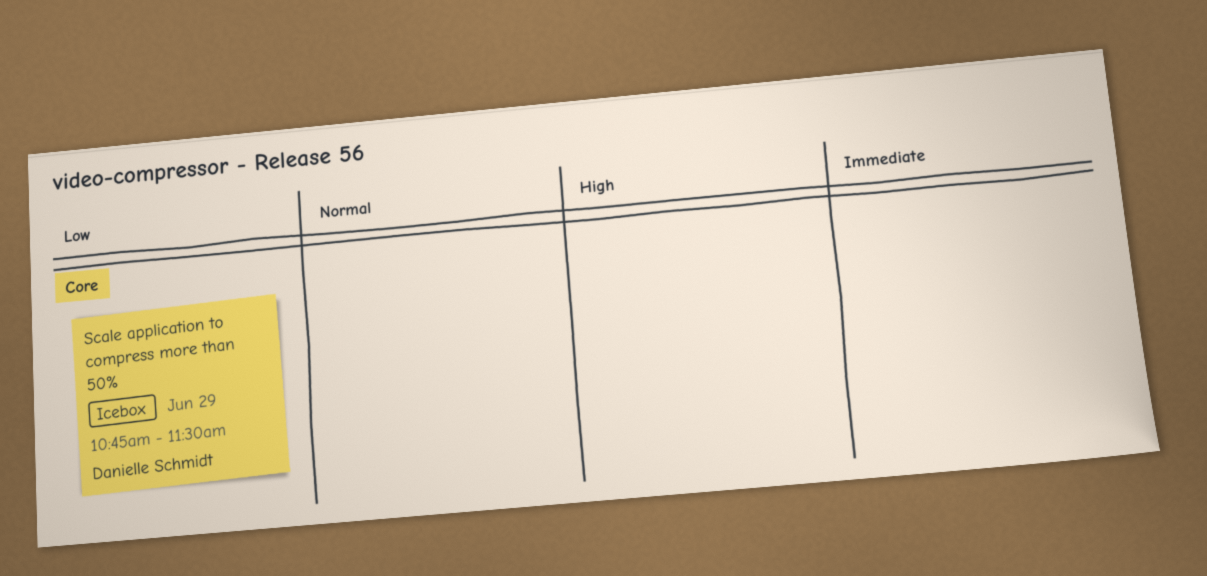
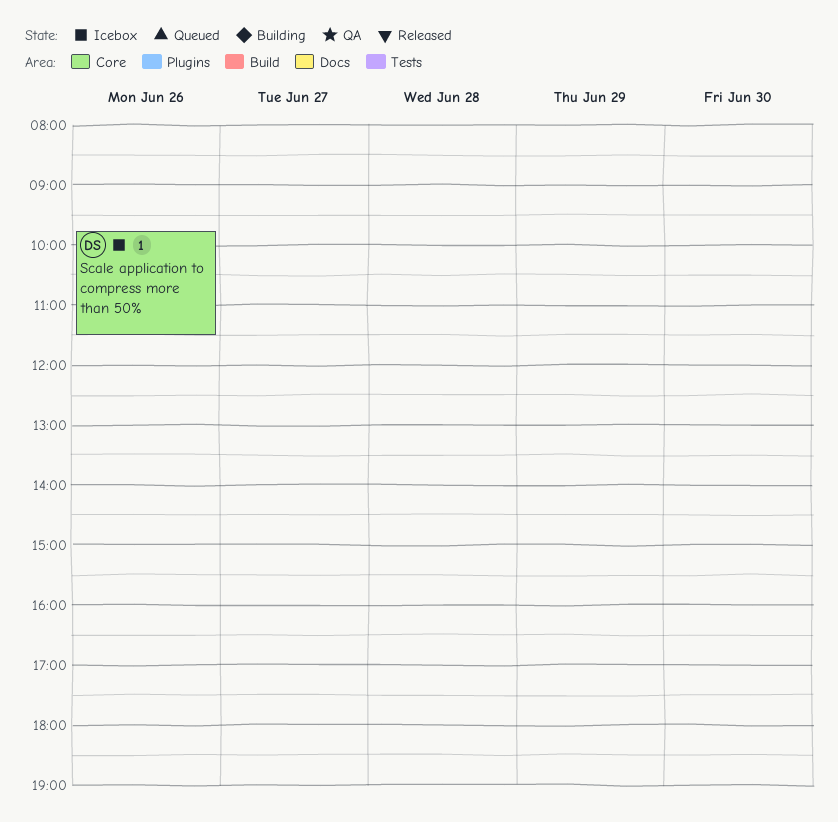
Scale application to compress more than 50%, day: Jun 29 -> Jun 26
Scale application to compress more than 50%, begins: 10:45 -> 09:45

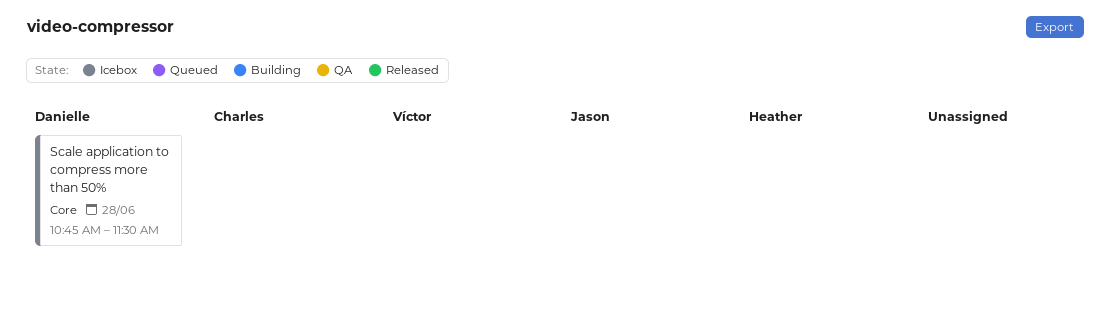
Scale application to compress more than 50%, day: Jun 26 -> Jun 28
Scale application to compress more than 50%, begins: 09:45 -> 10:45

